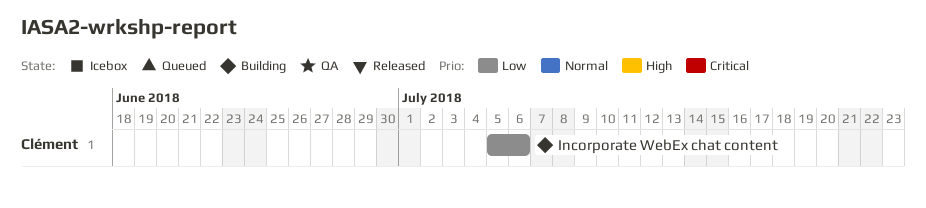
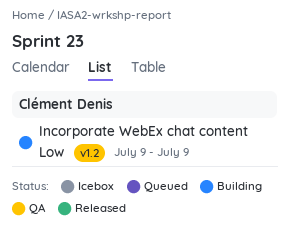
Incorporate WebEx chat content, start: Jul 5 -> Jul 9
Incorporate WebEx chat content, due: Jul 6 -> Jul 9

